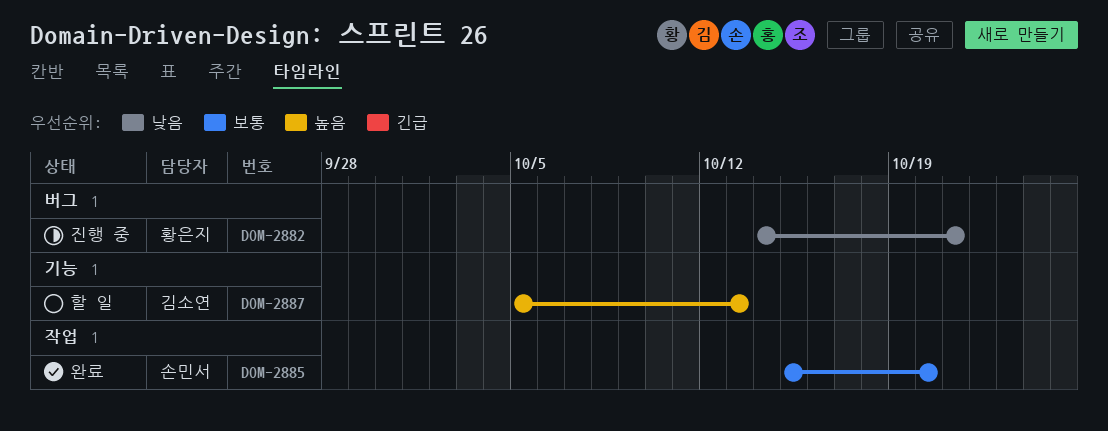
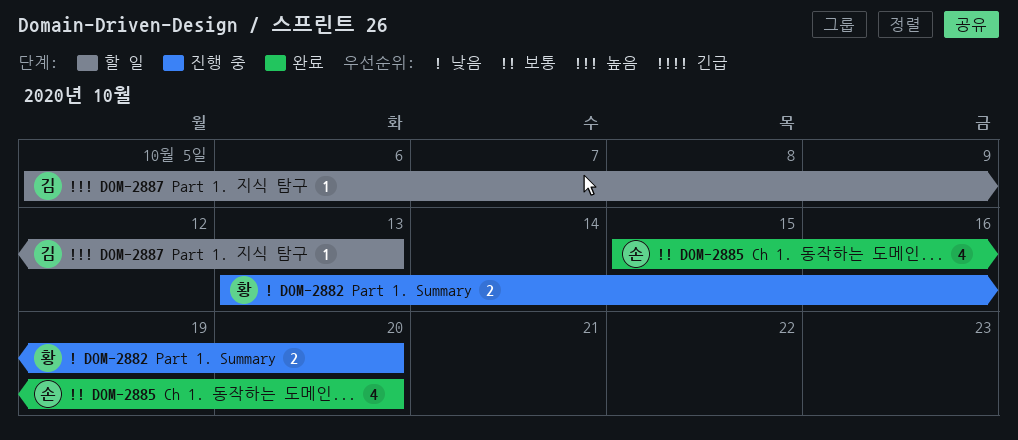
DOM-2882, start: Oct 14 -> Oct 13
DOM-2882, due: Oct 21 -> Oct 20

